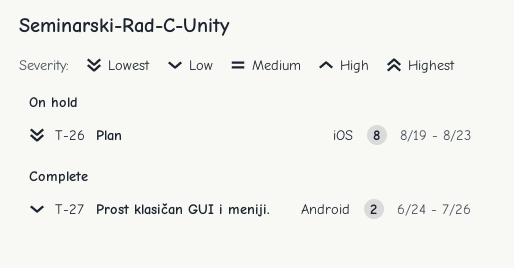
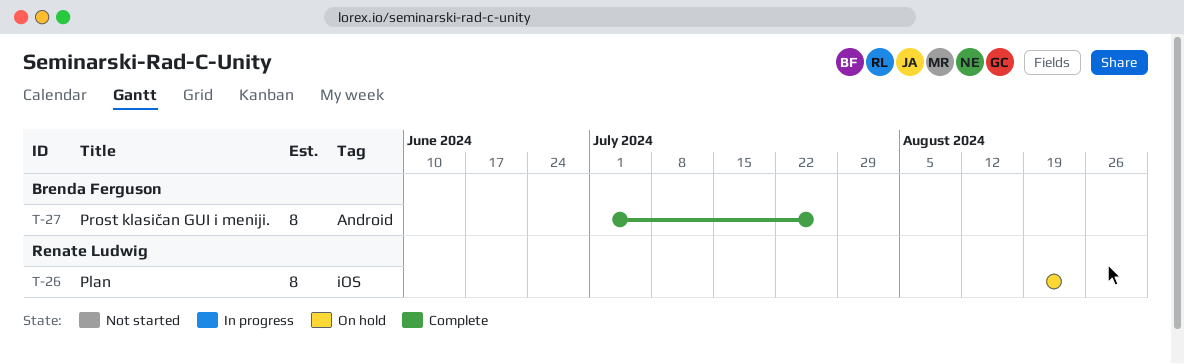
T-27, estimate: 2 -> 8
T-27, start: Jun 24 -> Jul 1

